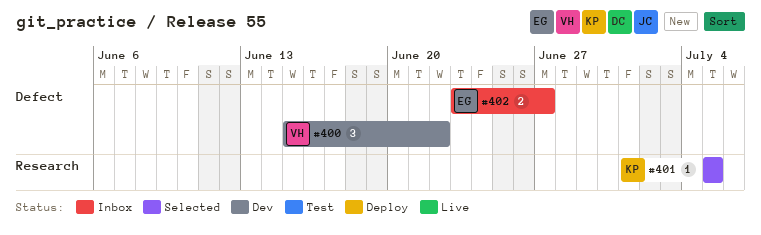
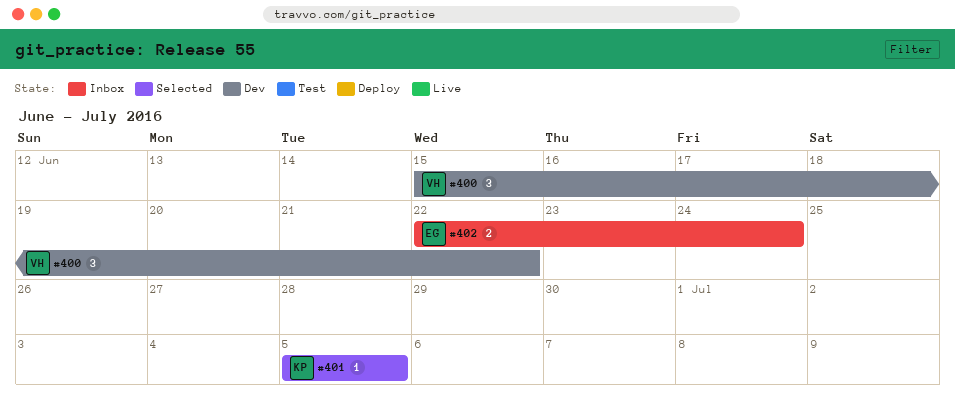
#402, start: Jun 23 -> Jun 22
#402, due: Jun 27 -> Jun 24

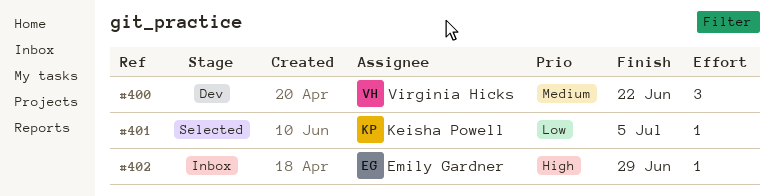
#402, estimate: 2 -> 1
#402, due: Jun 24 -> Jun 29

